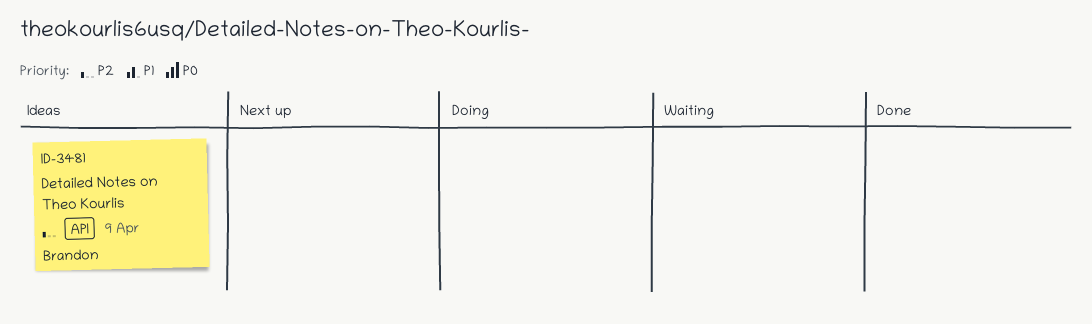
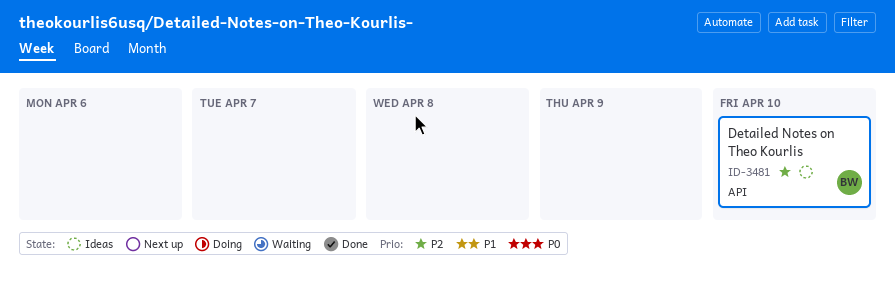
ID-3481, due: Apr 9 -> Apr 10

